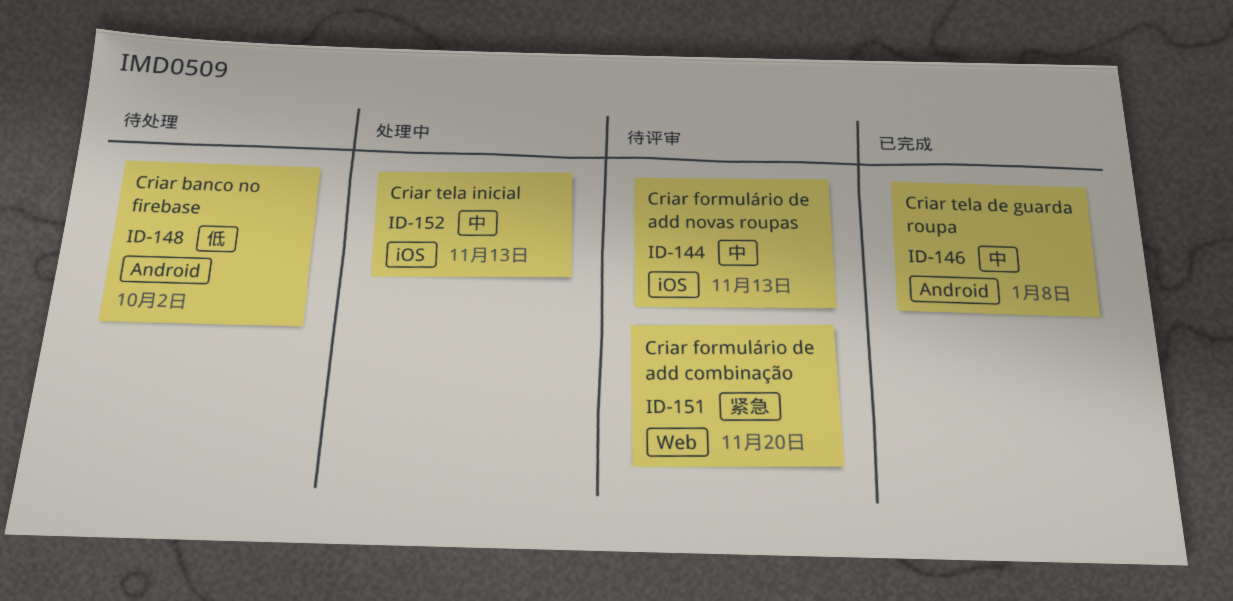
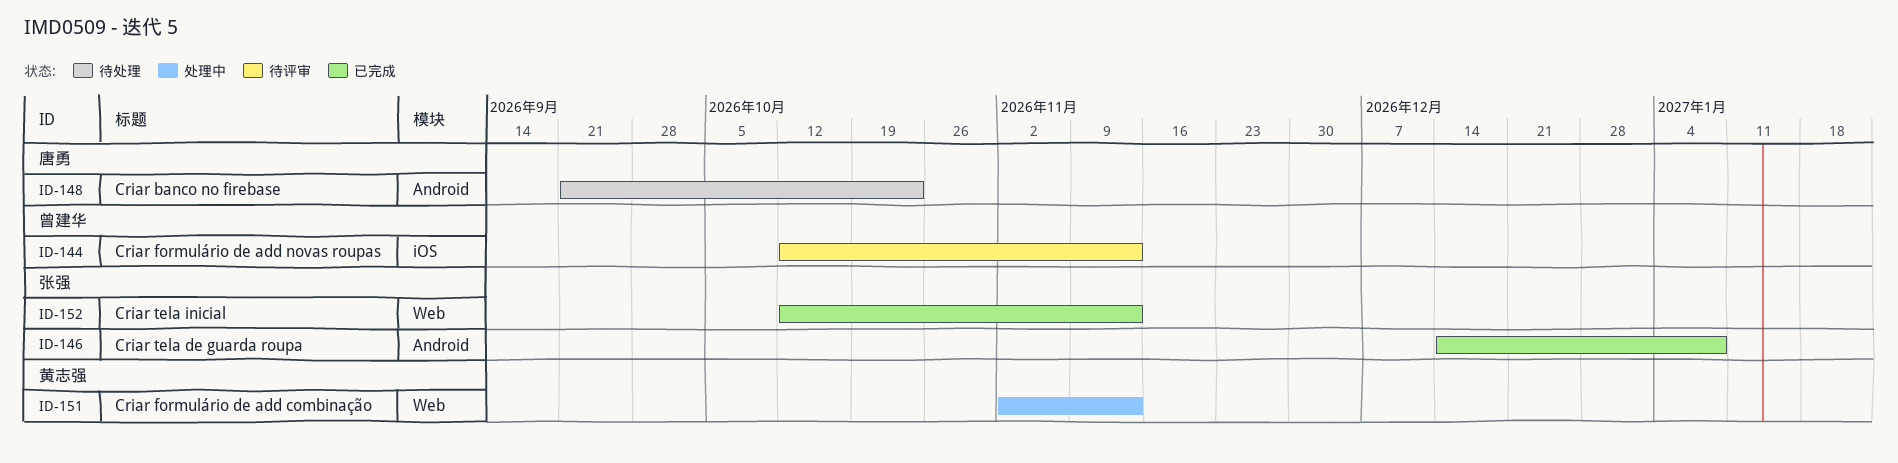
ID-148, due: Oct 2 -> Oct 23
ID-151, status: 待评审 -> 处理中
ID-151, due: Nov 20 -> Nov 13
ID-152, status: 处理中 -> 已完成
ID-152, label: iOS -> Web

